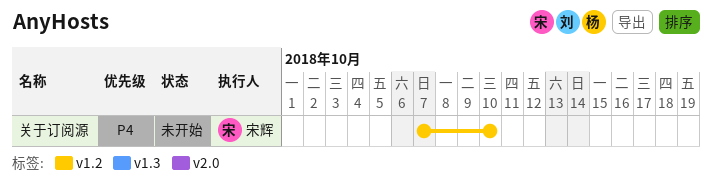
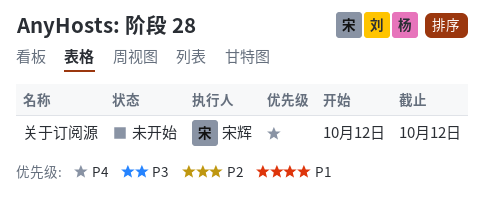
关于订阅源, start: Oct 7 -> Oct 12
关于订阅源, due: Oct 10 -> Oct 12

